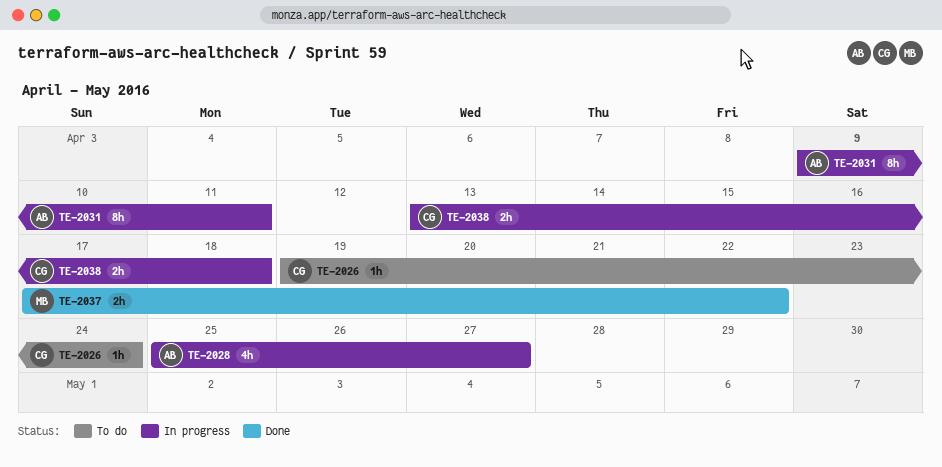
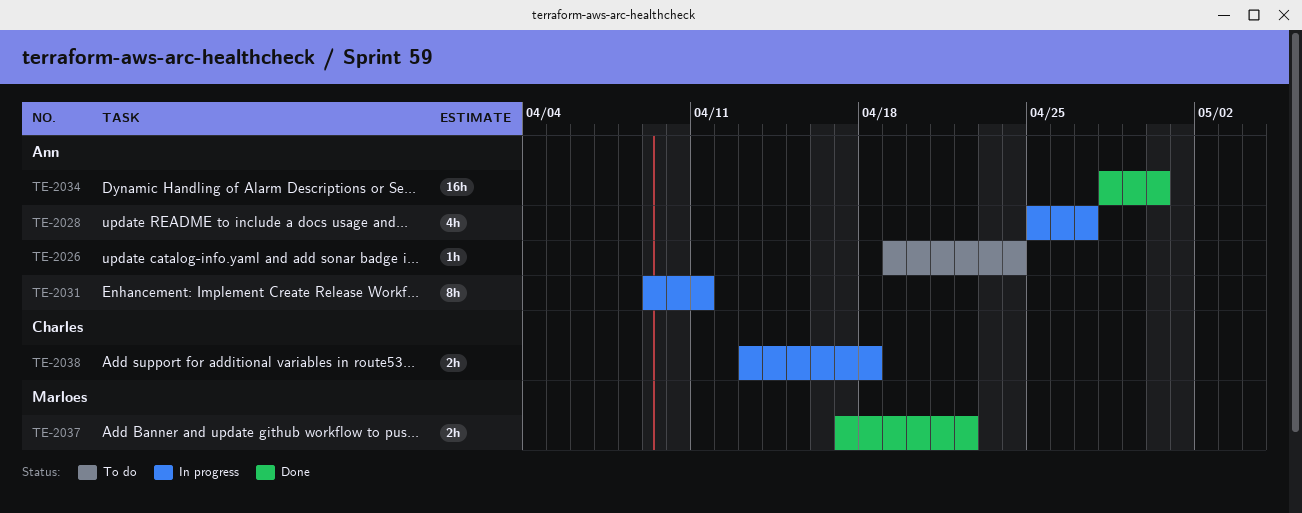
TE-2026, owner: Charles -> Ann
TE-2034: none -> present

